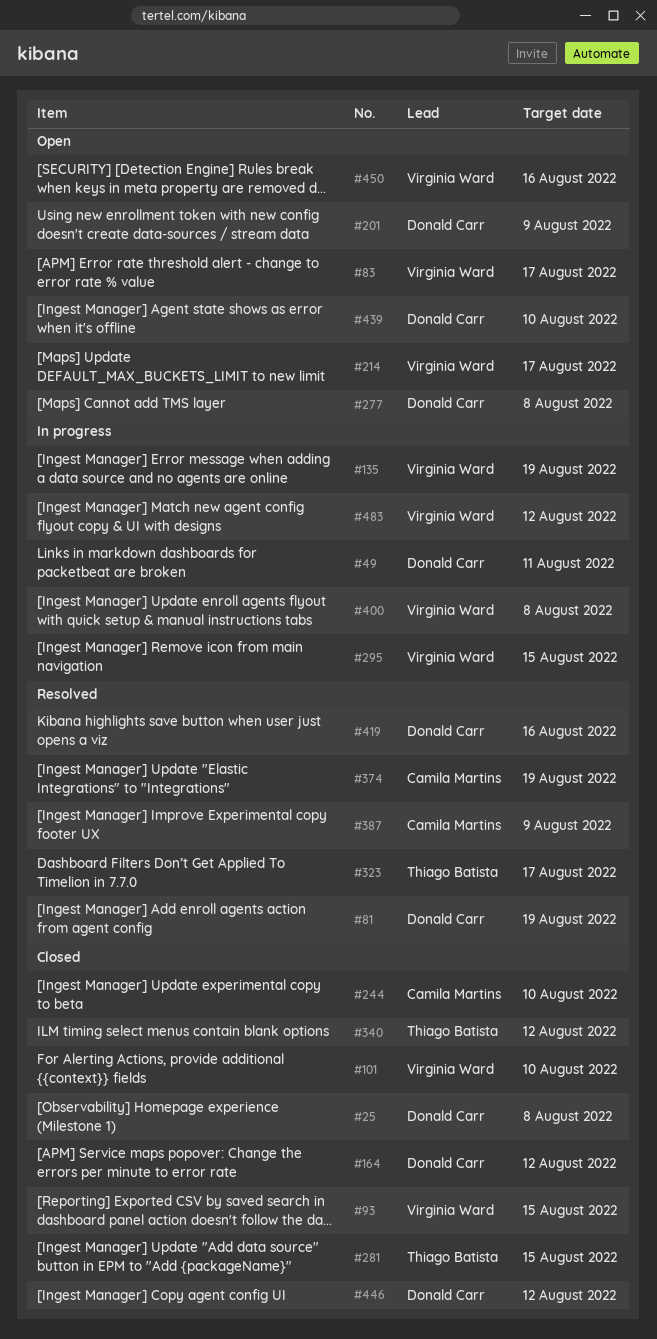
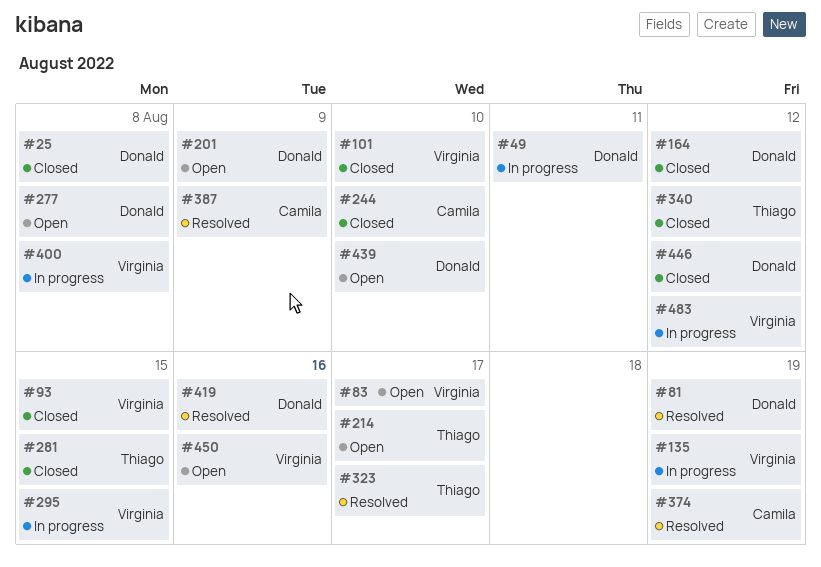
#214, owner: Virginia Ward -> Thiago Batista

